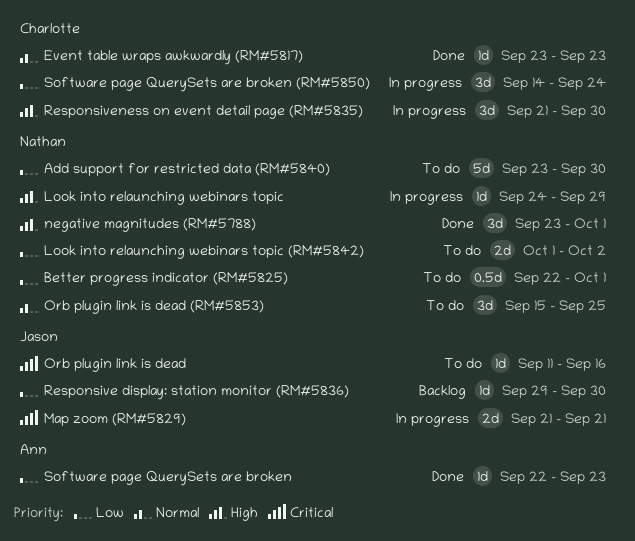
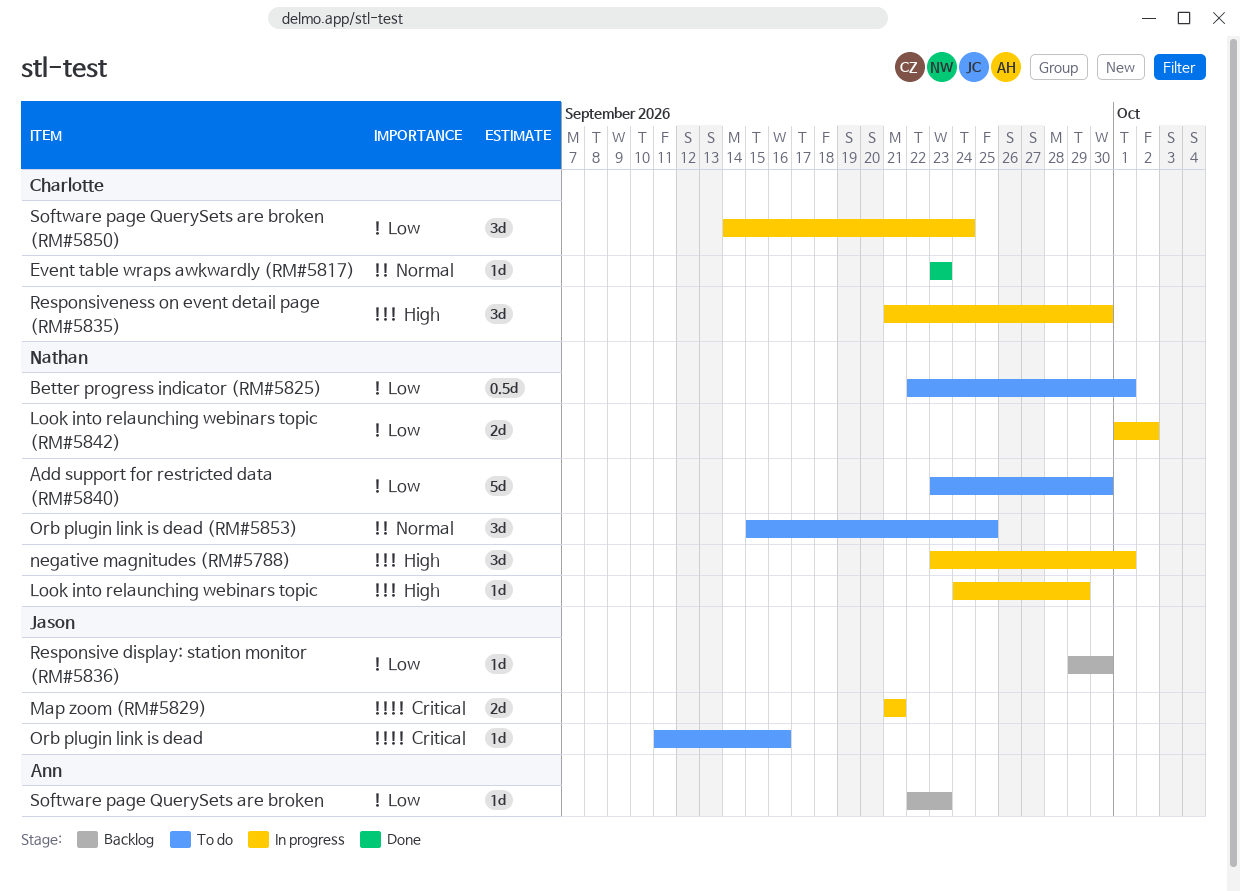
Look into relaunching webinars topic (RM#5842), status: To do -> In progress
negative magnitudes (RM#5788), status: Done -> In progress
Software page QuerySets are broken, status: Done -> Backlog

